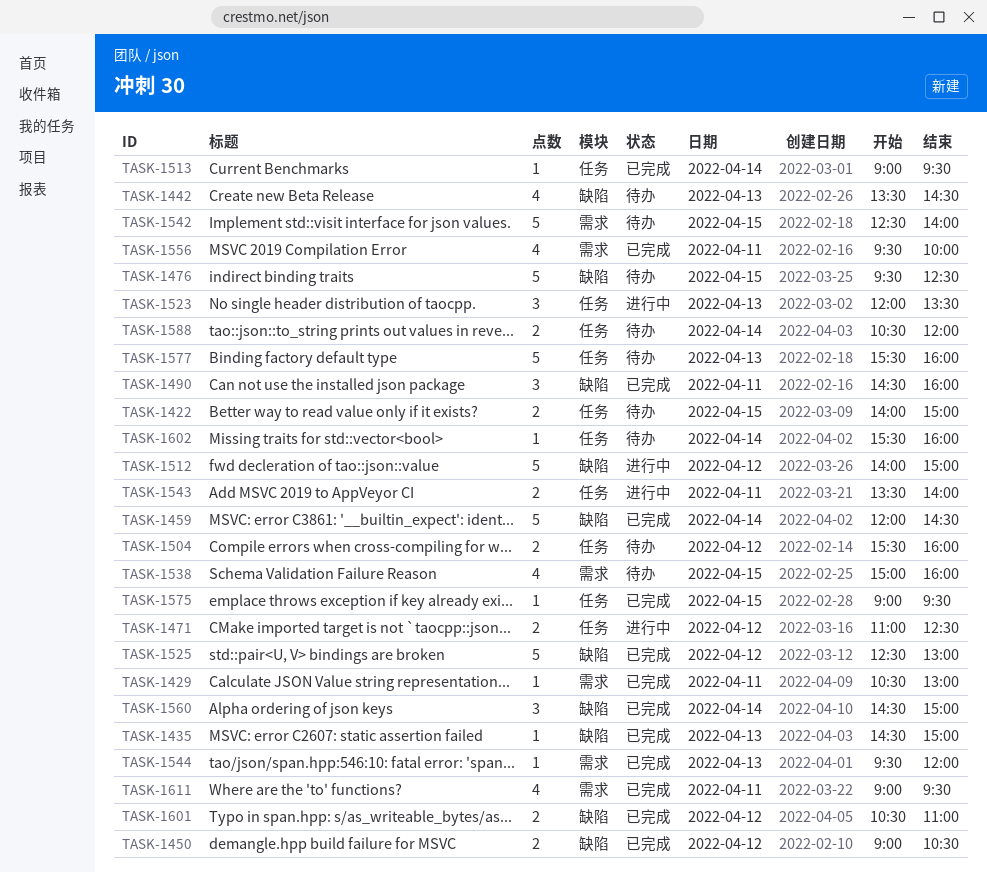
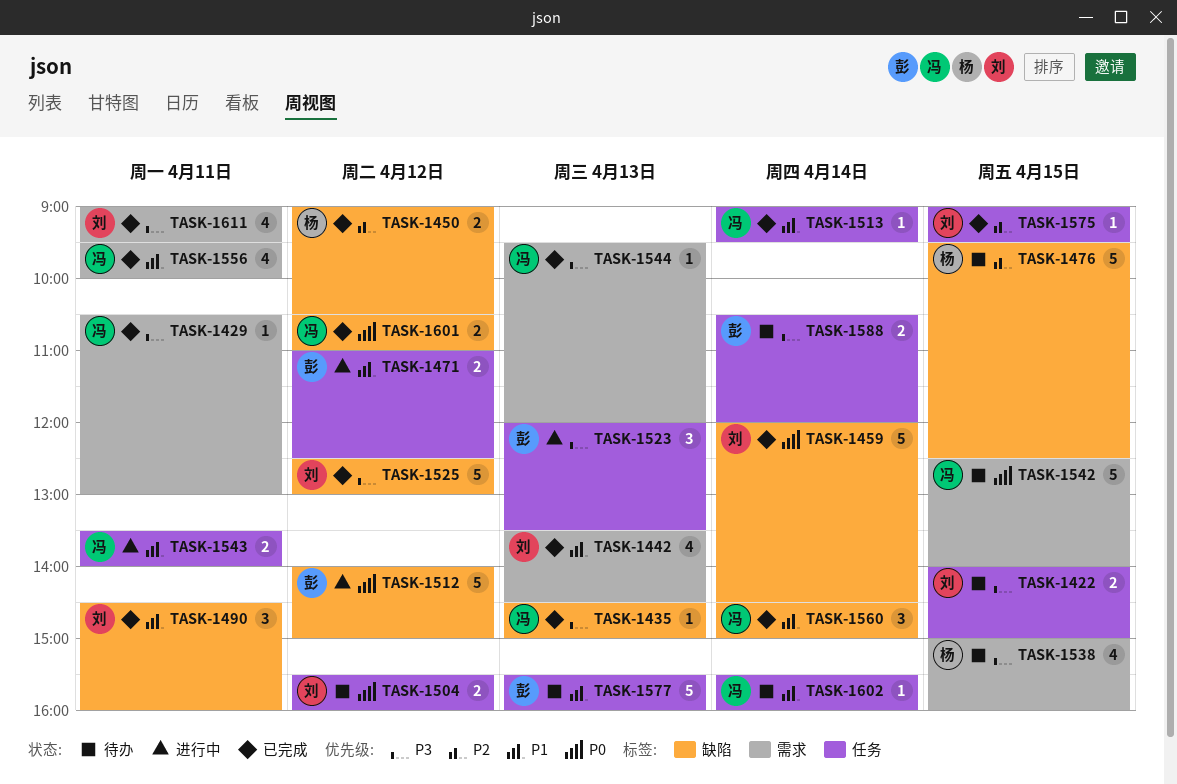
TASK-1442, status: 待办 -> 已完成
TASK-1442, label: 缺陷 -> 需求

